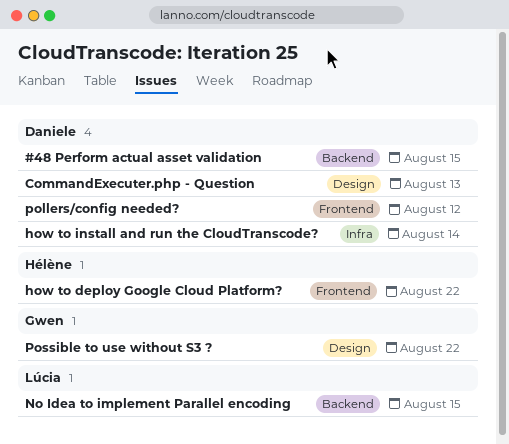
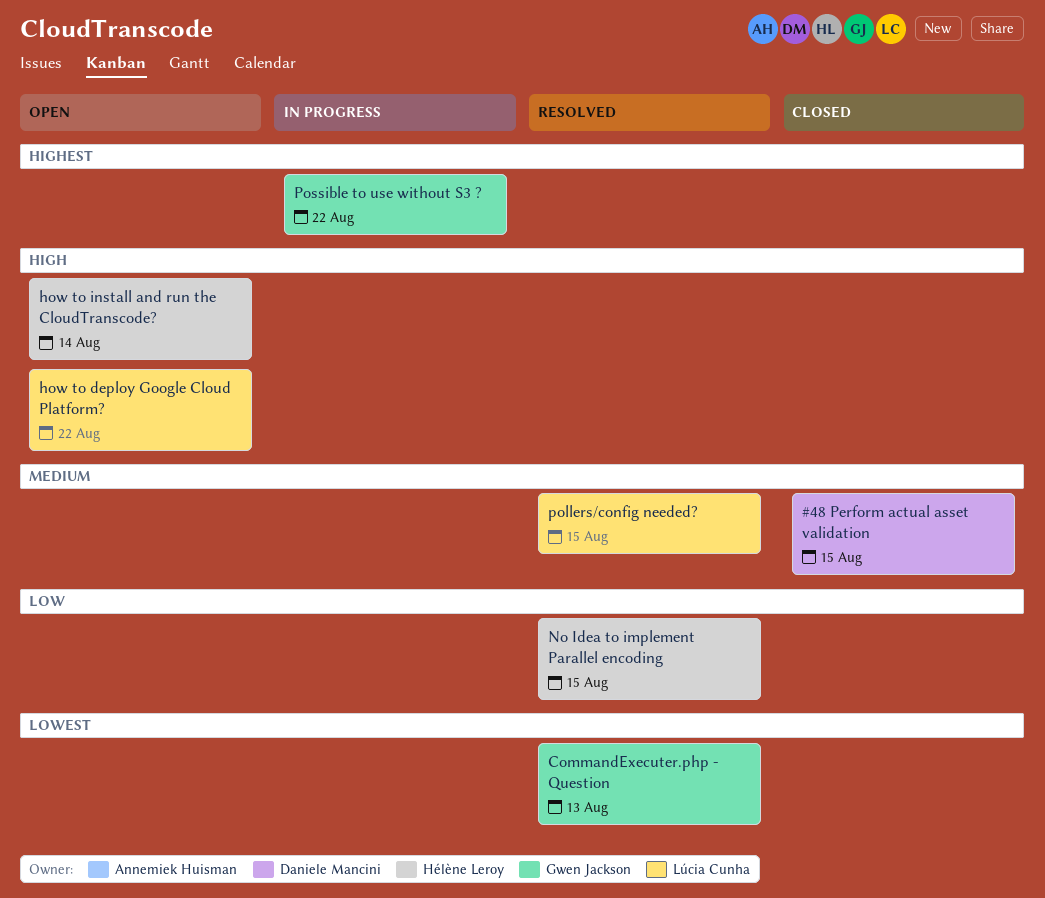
CommandExecuter.php - Question, owner: Daniele Mancini -> Gwen Jackson
how to deploy Google Cloud Platform?, owner: Hélène Leroy -> Lúcia Cunha
how to install and run the CloudTranscode?, owner: Daniele Mancini -> Hélène Leroy
No Idea to implement Parallel encoding, owner: Lúcia Cunha -> Hélène Leroy
pollers/config needed?, owner: Daniele Mancini -> Lúcia Cunha
pollers/config needed?, due: Aug 12 -> Aug 15

